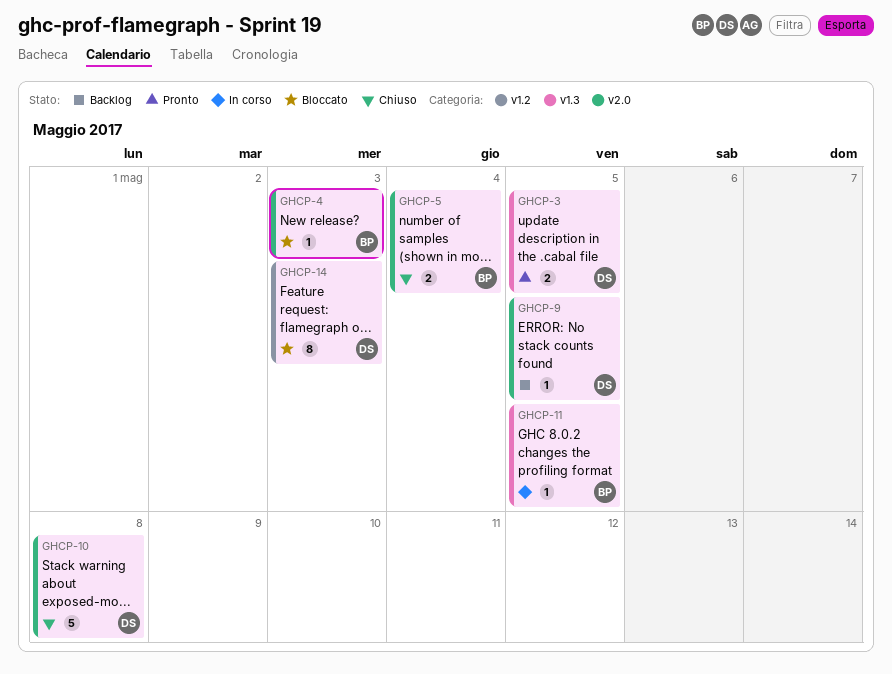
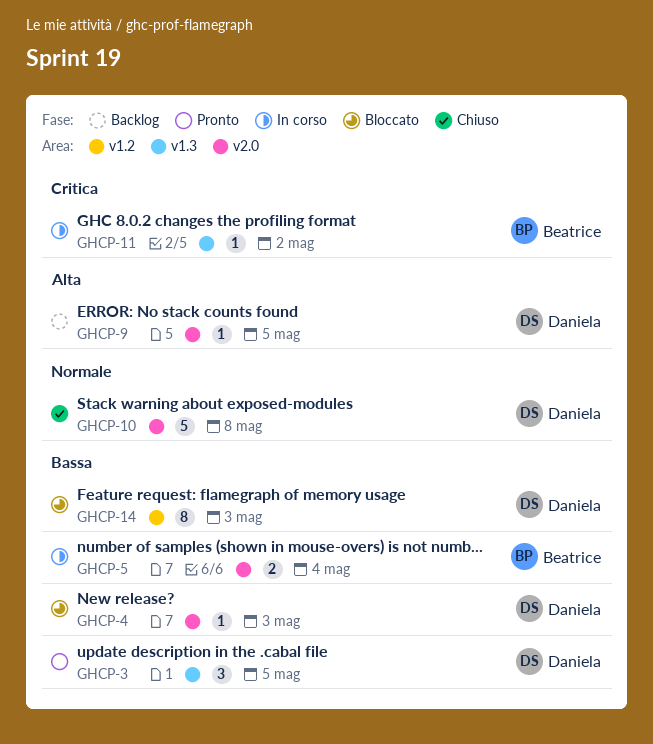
GHCP-3, estimate: 2 -> 3
GHCP-4, owner: Beatrice -> Daniela
GHCP-5, status: Chiuso -> In corso
GHCP-11, due: May 5 -> May 2

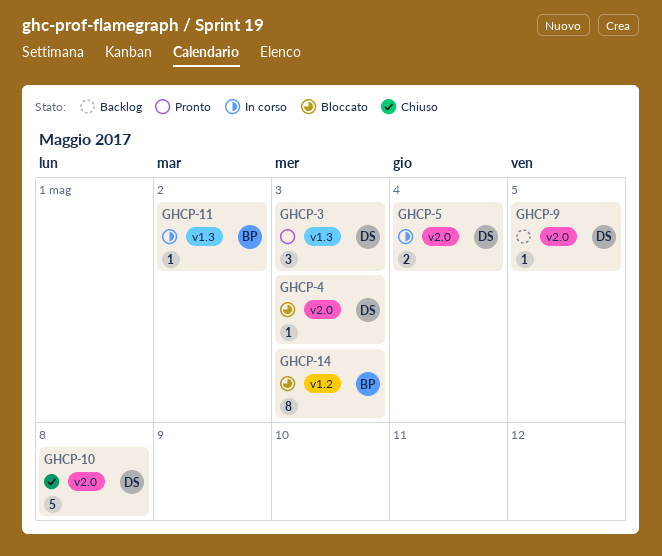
GHCP-3, due: May 5 -> May 3
GHCP-5, owner: Beatrice -> Daniela
GHCP-14, owner: Daniela -> Beatrice

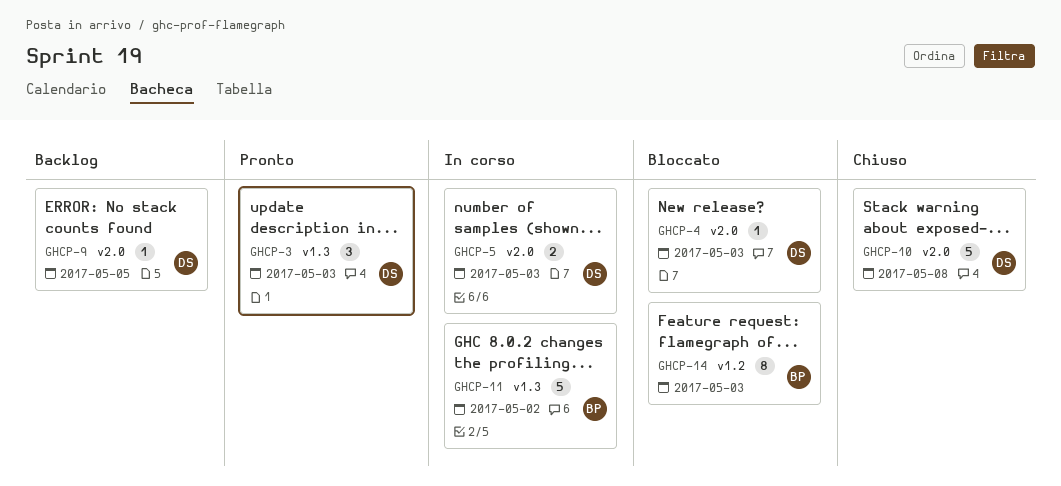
GHCP-5, due: May 4 -> May 3
GHCP-11, estimate: 1 -> 5

